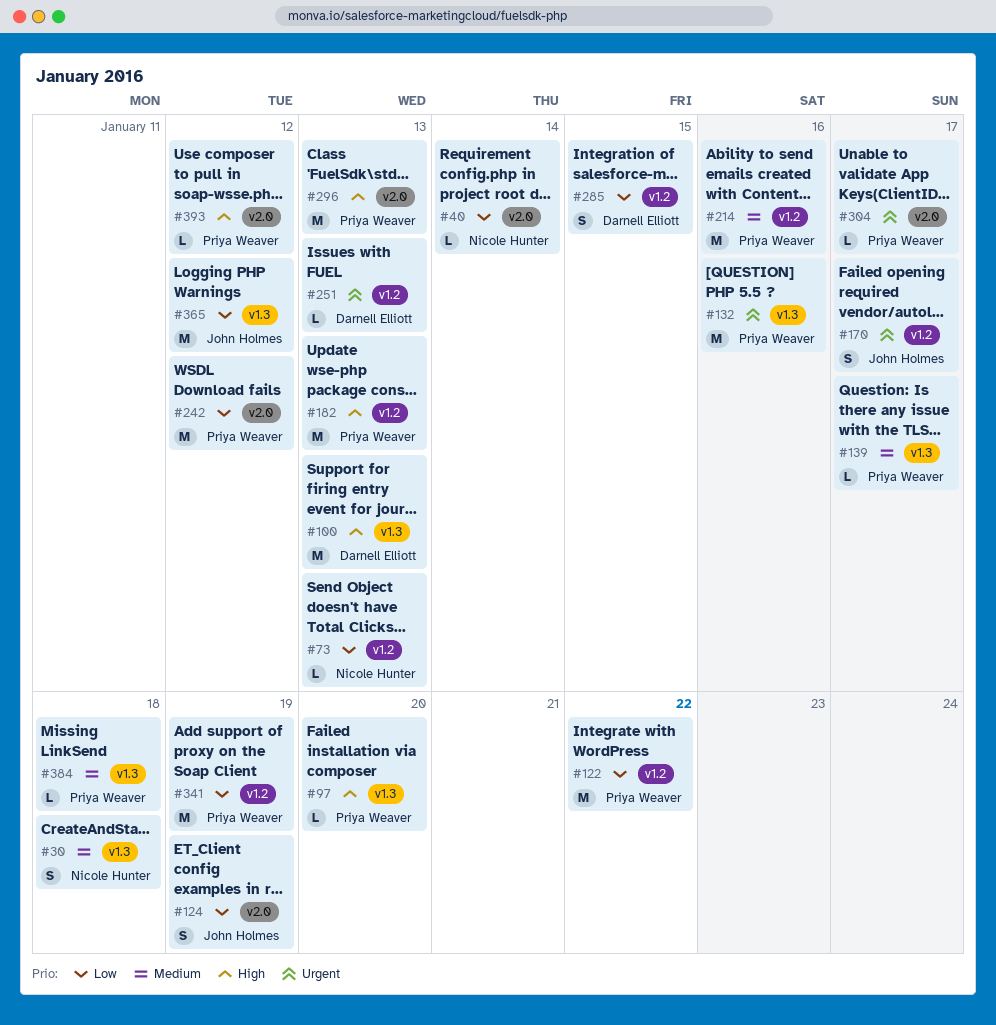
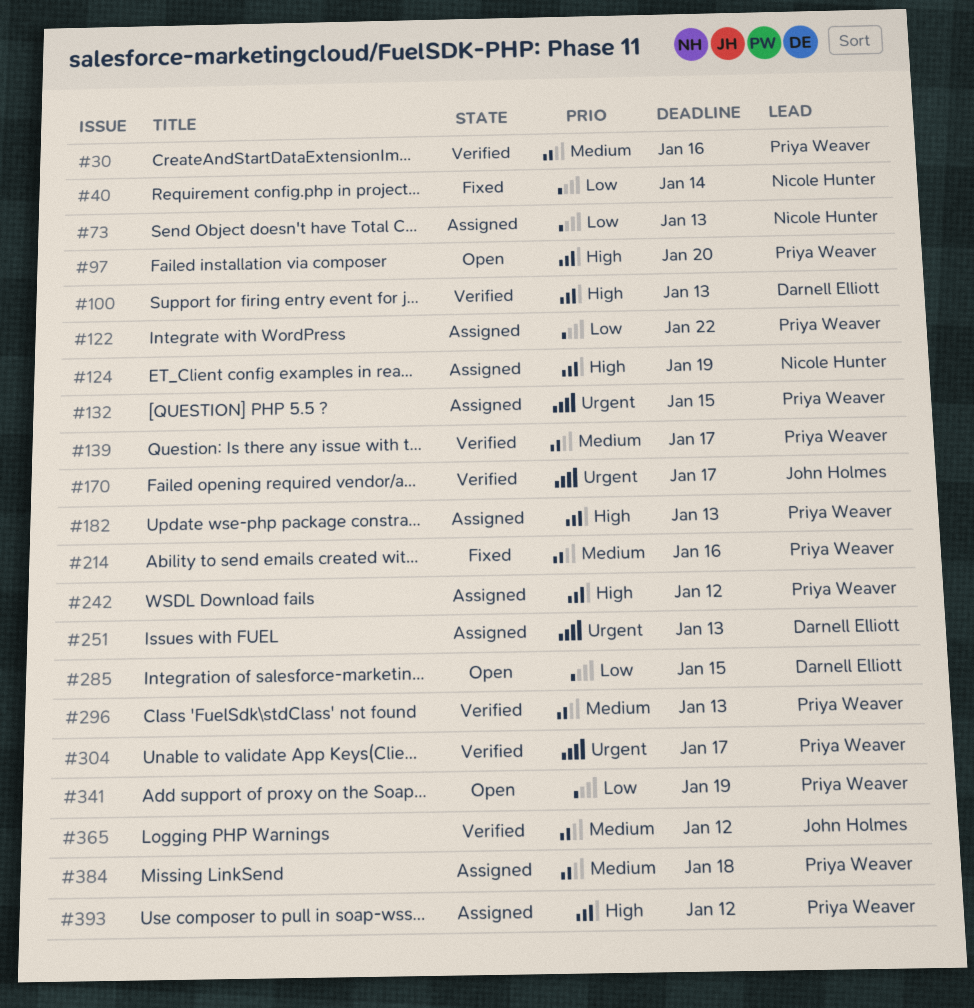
#30, owner: Nicole Hunter -> Priya Weaver
#30, due: Jan 18 -> Jan 16
#124, owner: John Holmes -> Nicole Hunter
#124, priority: Low -> High
#132, due: Jan 16 -> Jan 15
#242, priority: Low -> High
#296, priority: High -> Medium
#365, priority: Low -> Medium

